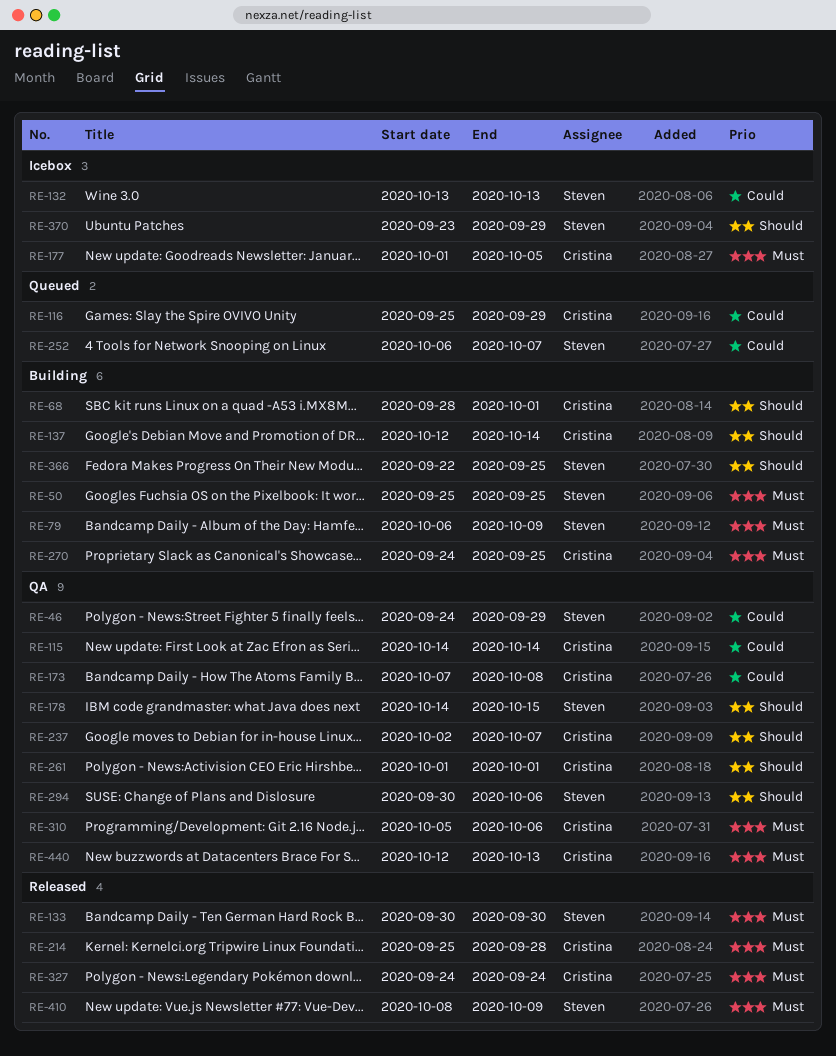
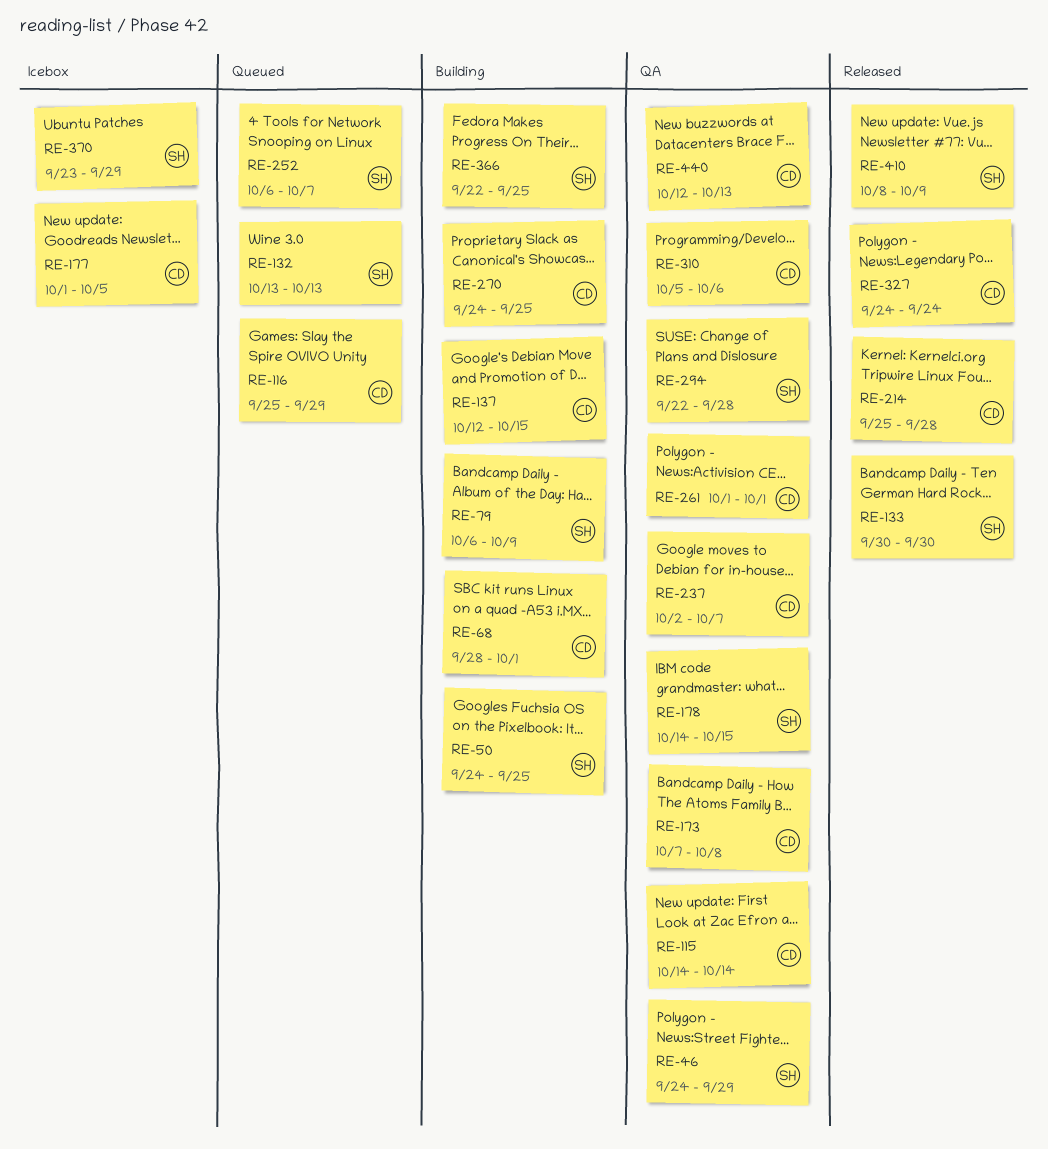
RE-50, start: Sep 25 -> Sep 24
RE-132, status: Icebox -> Queued
RE-137, due: Oct 14 -> Oct 15
RE-294, start: Sep 30 -> Sep 22
RE-294, due: Oct 6 -> Sep 28

